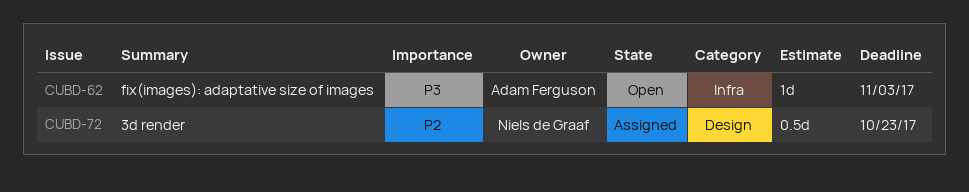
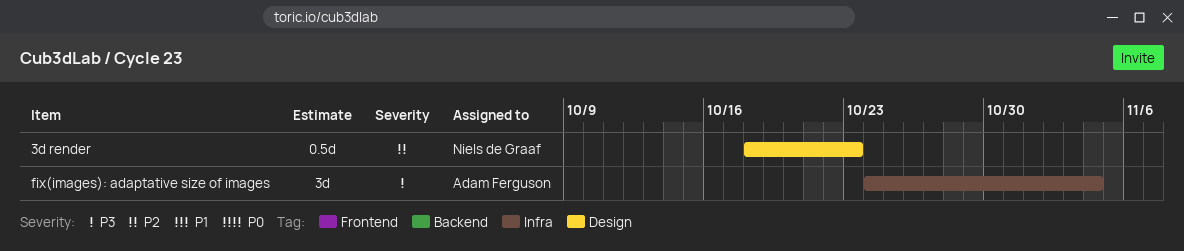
fix(images): adaptative size of images, estimate: 1d -> 3d
fix(images): adaptative size of images, due: Nov 3 -> Nov 4

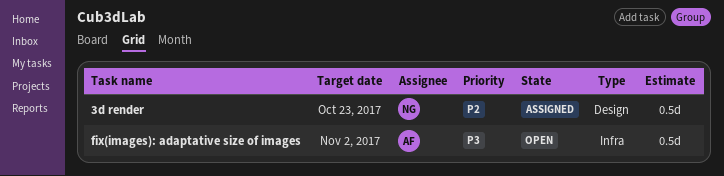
fix(images): adaptative size of images, estimate: 3d -> 0.5d
fix(images): adaptative size of images, due: Nov 4 -> Nov 2

